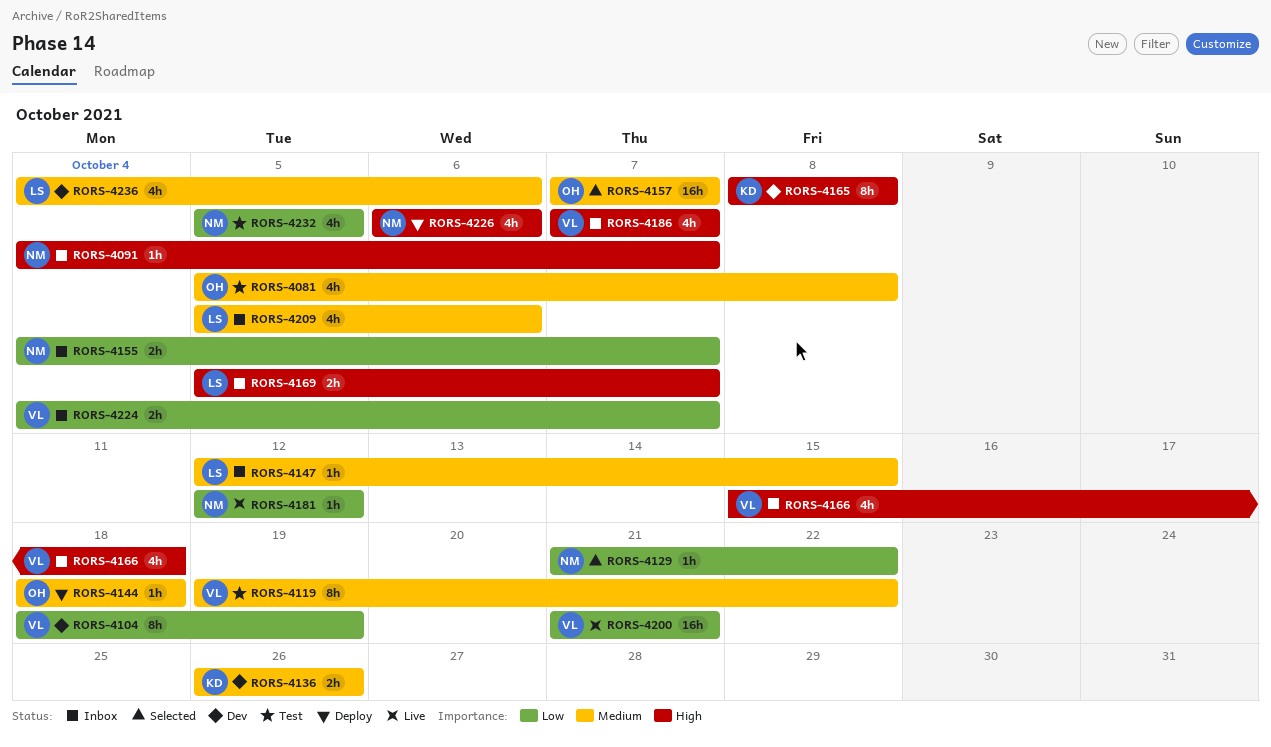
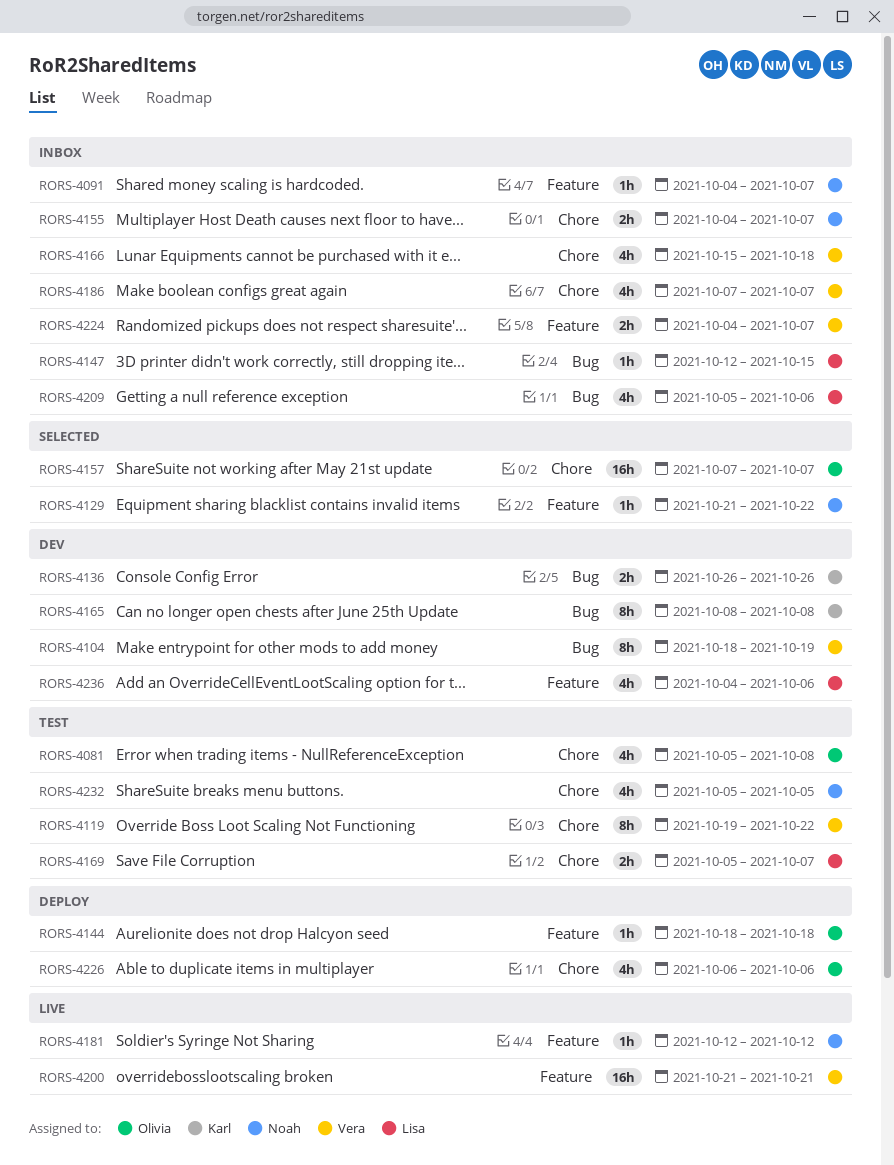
RORS-4169, status: Inbox -> Test
RORS-4226, owner: Noah -> Olivia

